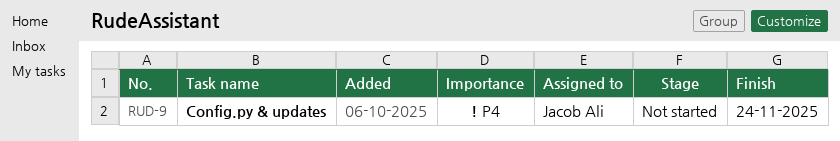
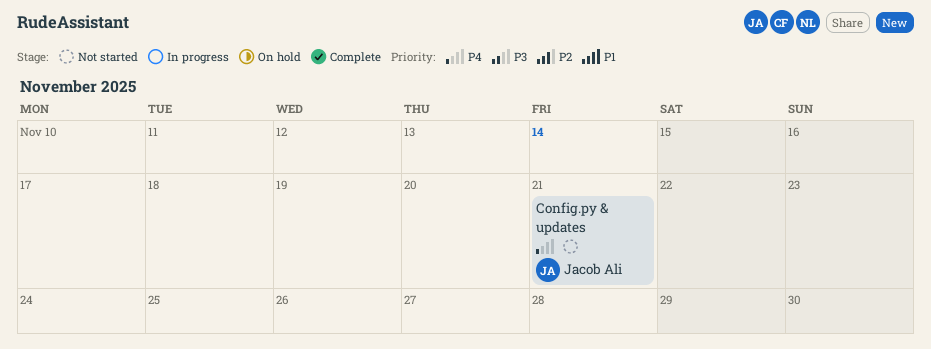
Config.py & updates, due: Nov 24 -> Nov 21

